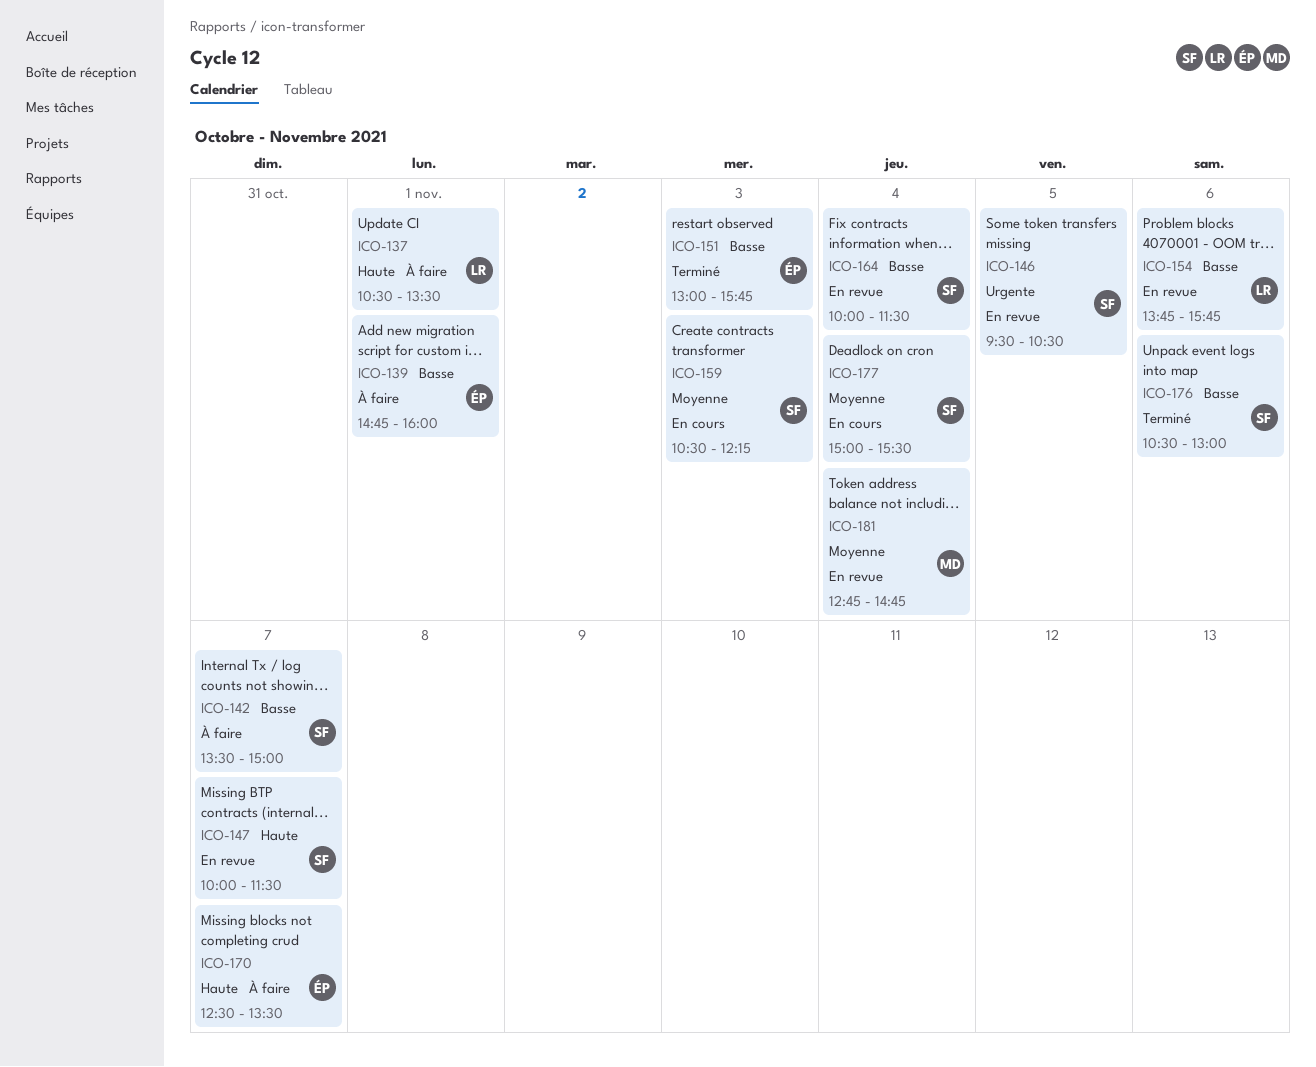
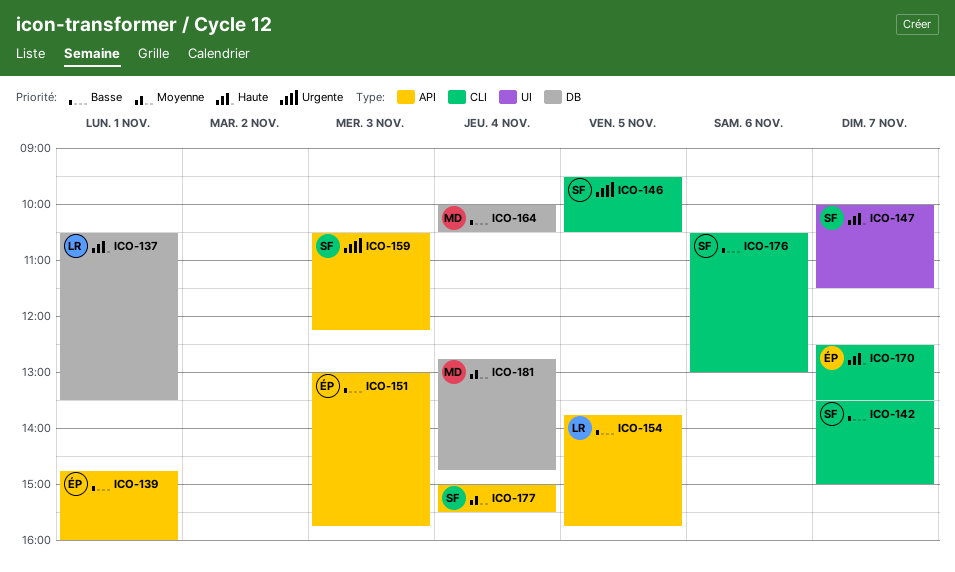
ICO-154, day: Nov 6 -> Nov 5
ICO-159, priority: Moyenne -> Urgente
ICO-164, owner: SF -> MD
ICO-164, ends: 11:30 -> 10:30

